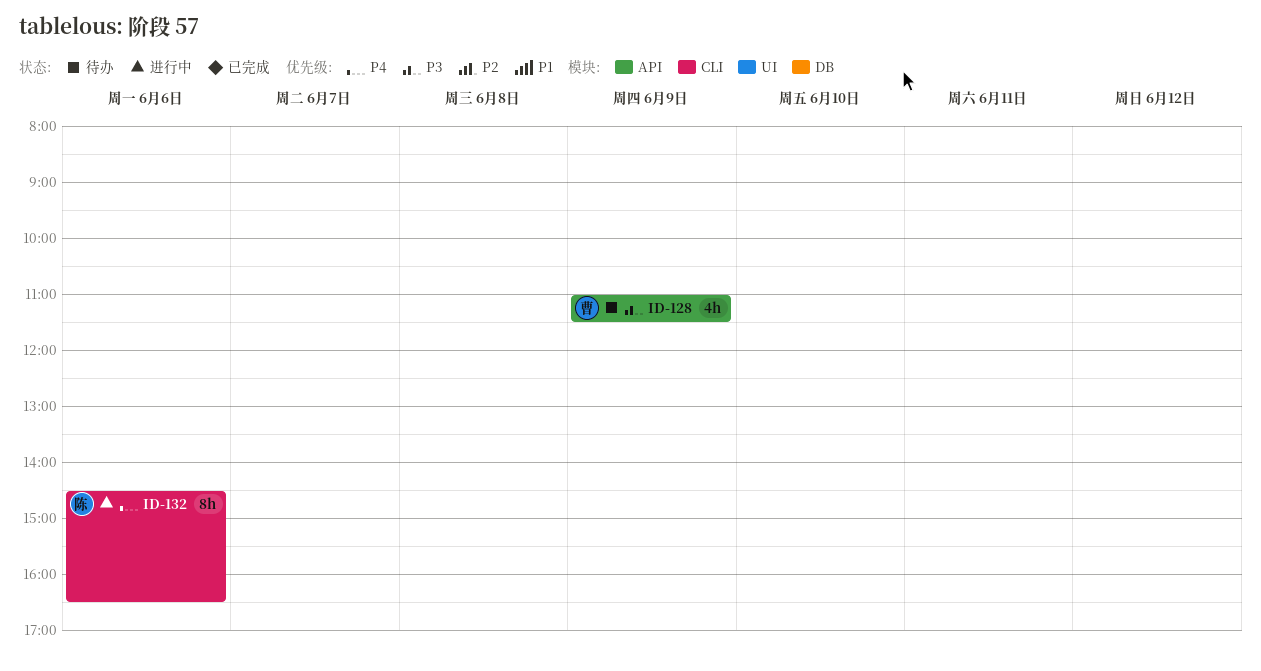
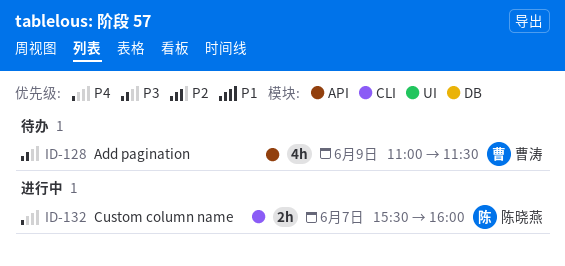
ID-132, estimate: 8h -> 2h
ID-132, day: Jun 6 -> Jun 7
ID-132, begins: 14:30 -> 15:30
ID-132, ends: 16:30 -> 16:00

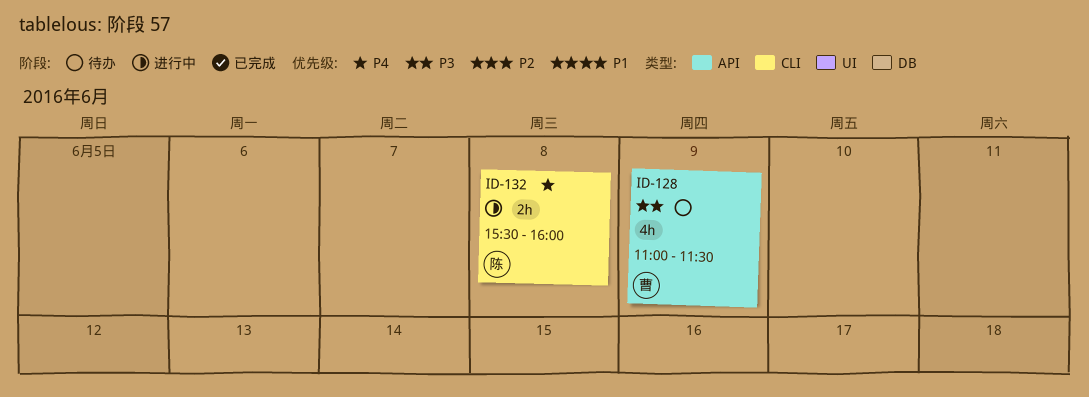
ID-132, day: Jun 7 -> Jun 8

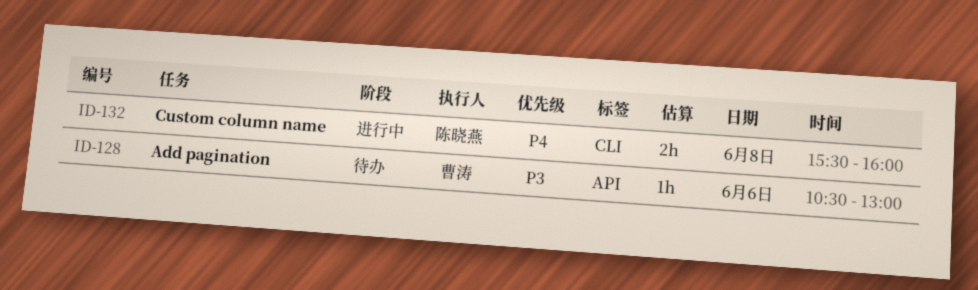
ID-128, estimate: 4h -> 1h
ID-128, day: Jun 9 -> Jun 6
ID-128, begins: 11:00 -> 10:30
ID-128, ends: 11:30 -> 13:00

